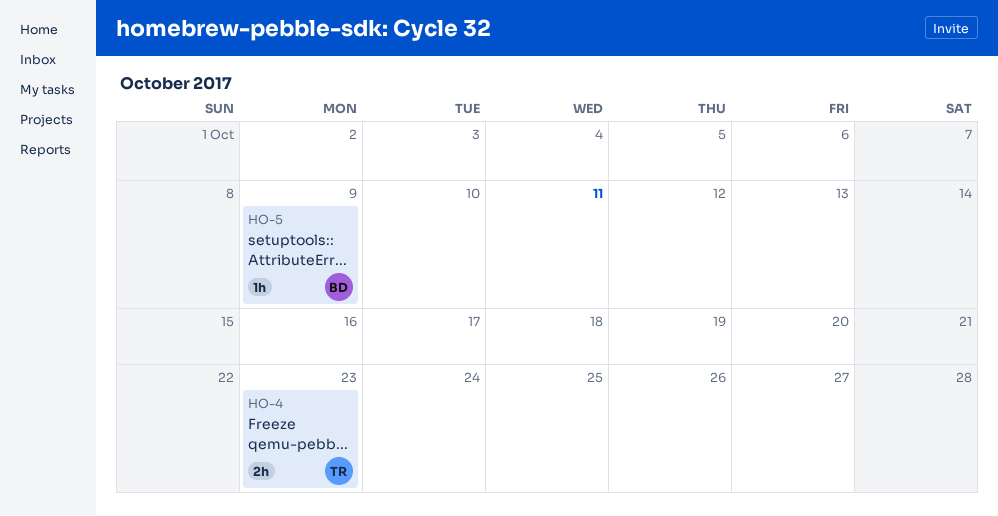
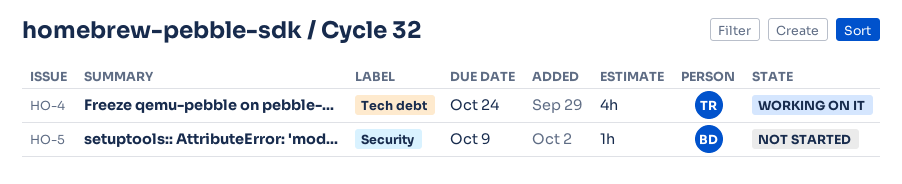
HO-4, estimate: 2h -> 4h
HO-4, due: Oct 23 -> Oct 24

